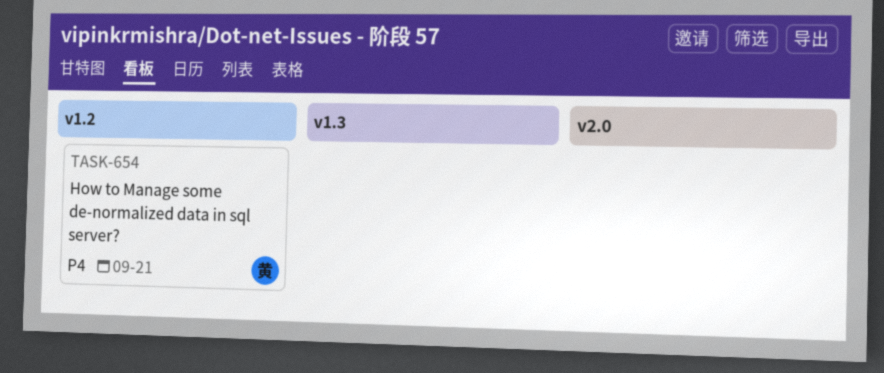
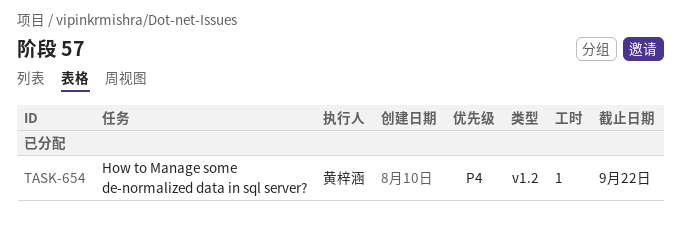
TASK-654, due: Sep 21 -> Sep 22

